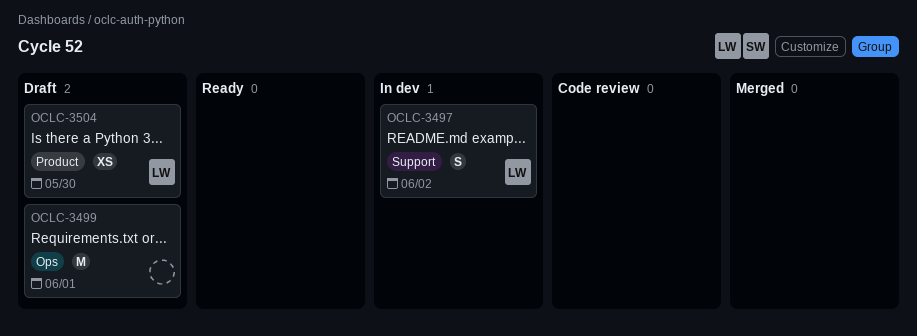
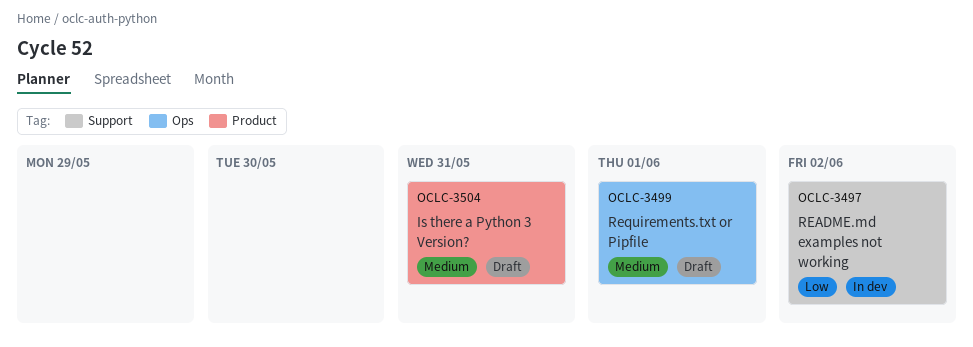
OCLC-3504, due: May 30 -> May 31

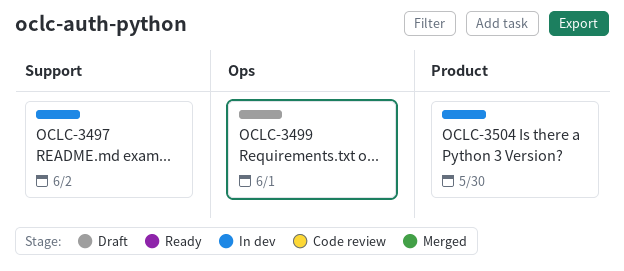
OCLC-3504, status: Draft -> In dev
OCLC-3504, due: May 31 -> May 30

